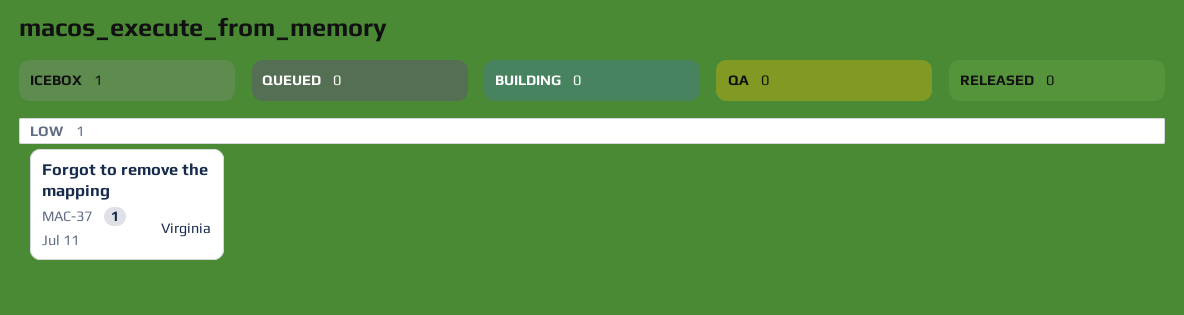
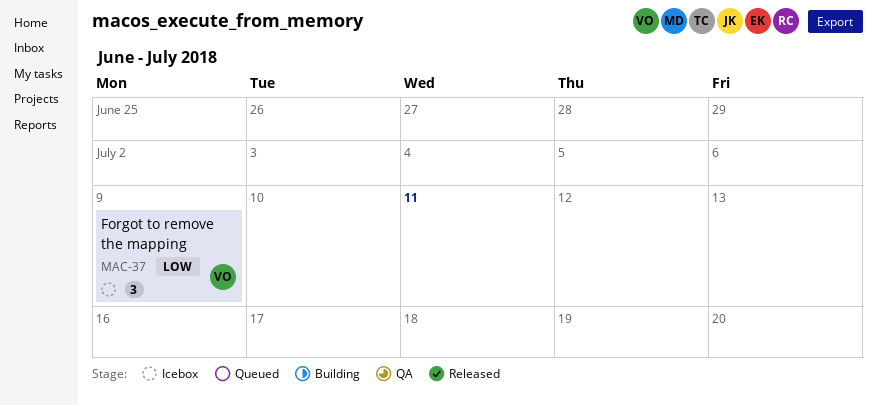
MAC-37, estimate: 1 -> 3
MAC-37, due: Jul 11 -> Jul 9

